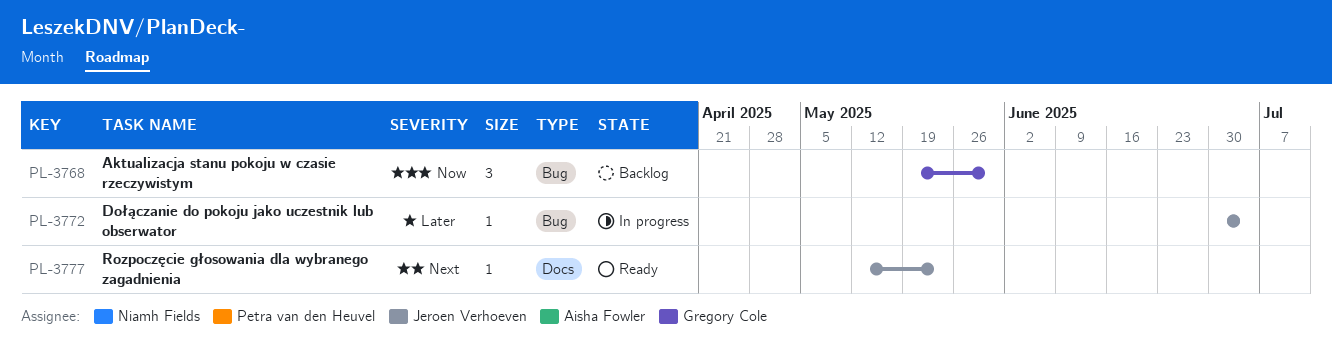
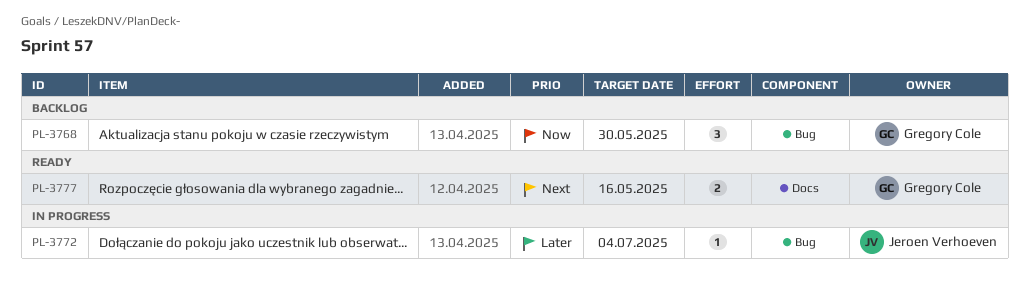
PL-3777, owner: Jeroen Verhoeven -> Gregory Cole
PL-3777, estimate: 1 -> 2
PL-3777, due: May 23 -> May 16

